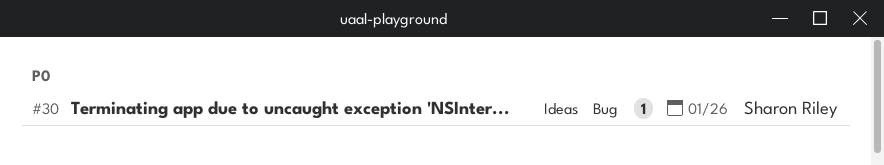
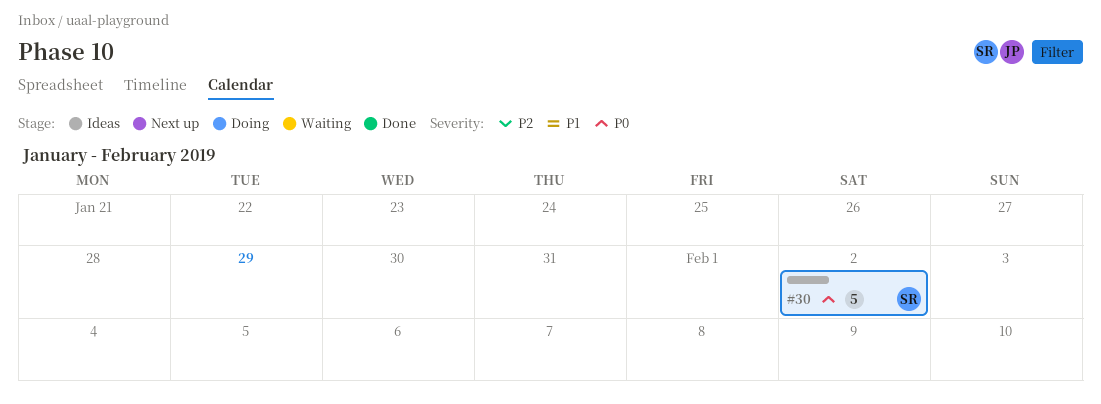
#30, estimate: 1 -> 5
#30, due: Jan 26 -> Feb 2

